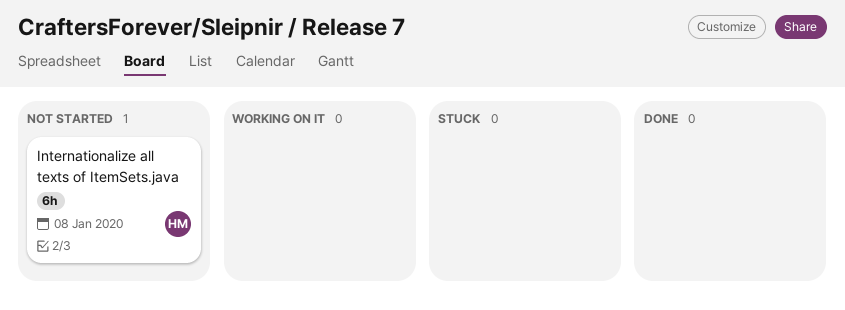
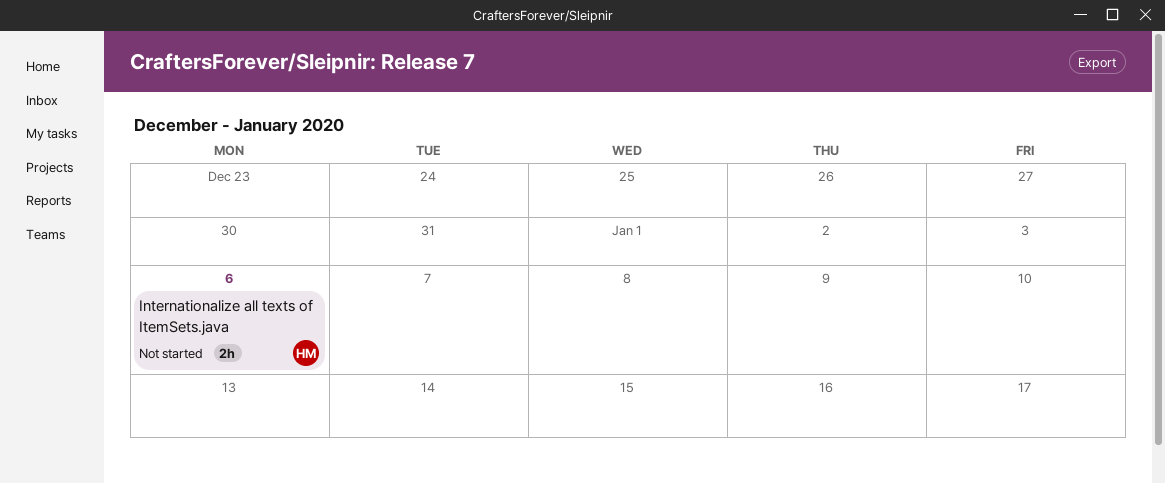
Internationalize all texts of ItemSets.java, estimate: 6h -> 2h
Internationalize all texts of ItemSets.java, due: Jan 8 -> Jan 6

